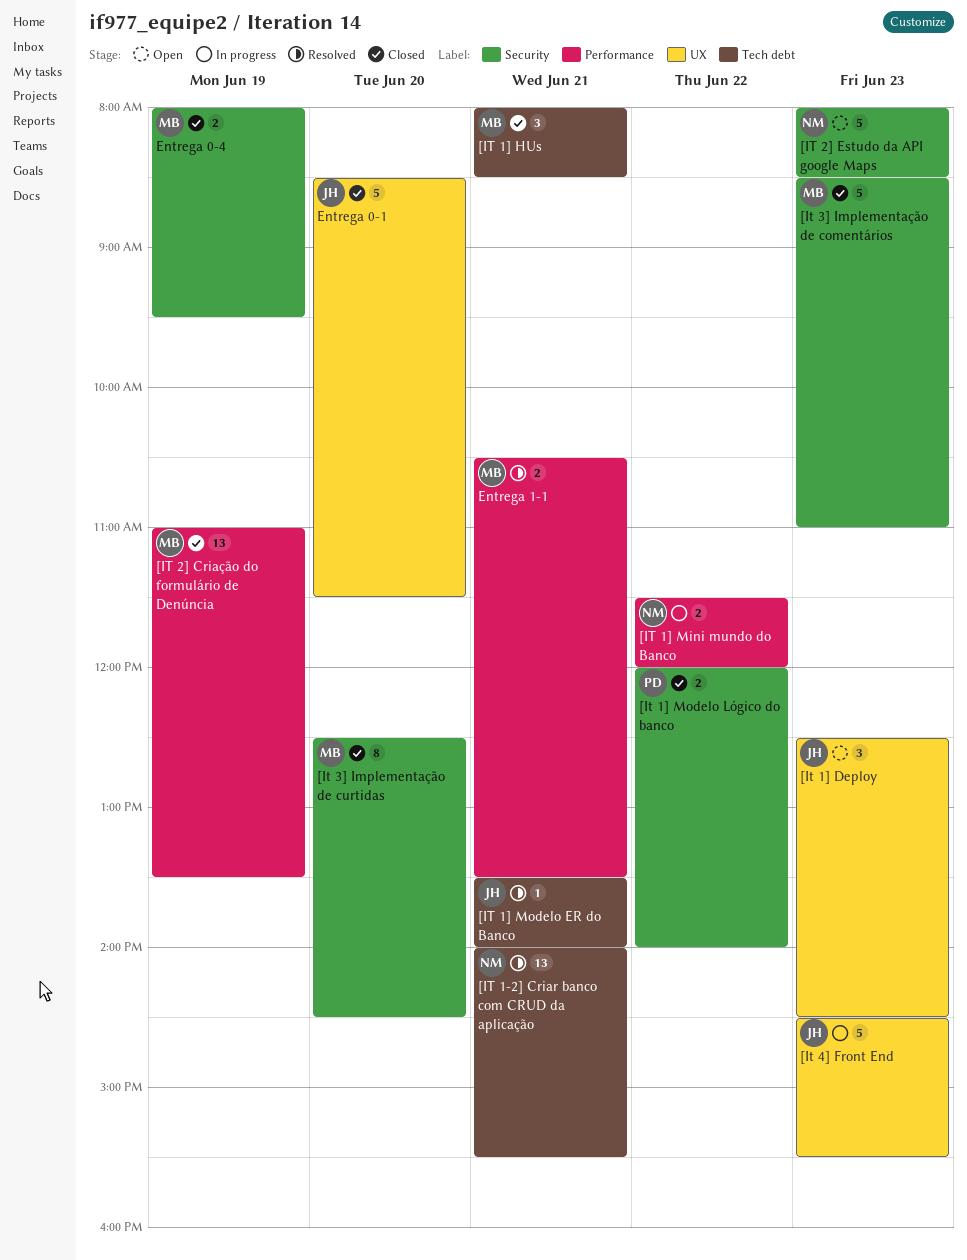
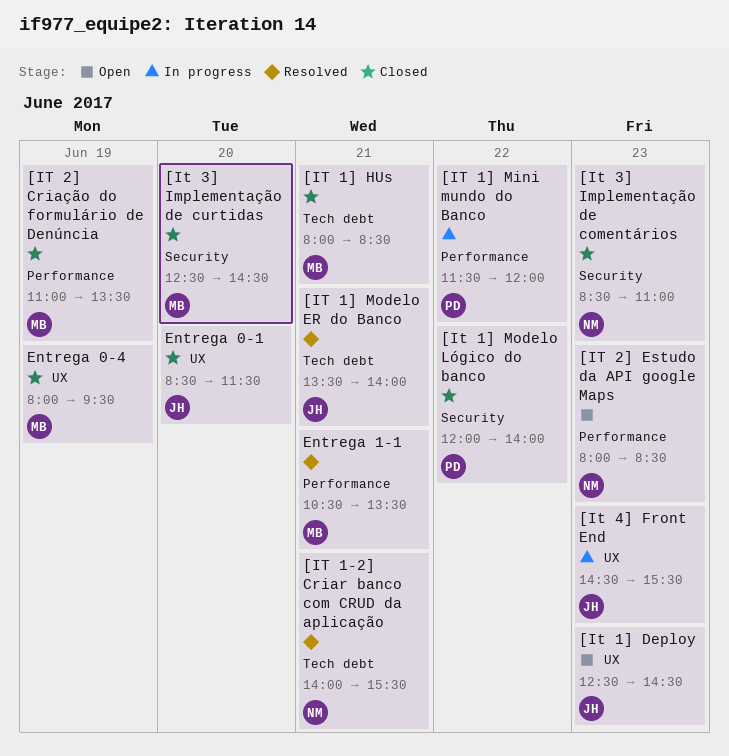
[IT 1] Mini mundo do Banco, owner: NM -> PD
[IT 2] Estudo da API google Maps, label: Security -> Performance
[It 3] Implementação de comentários, owner: MB -> NM
Entrega 0-4, label: Security -> UX

